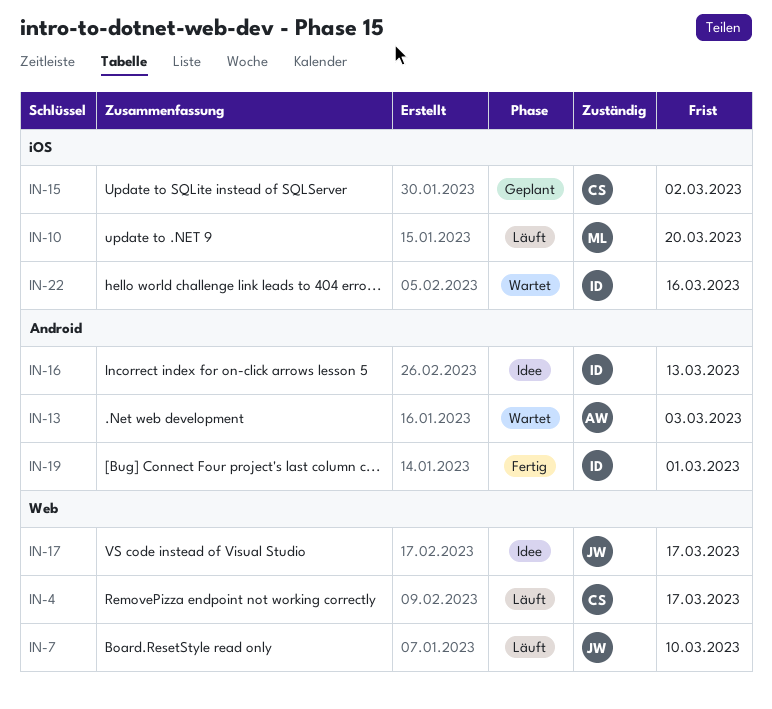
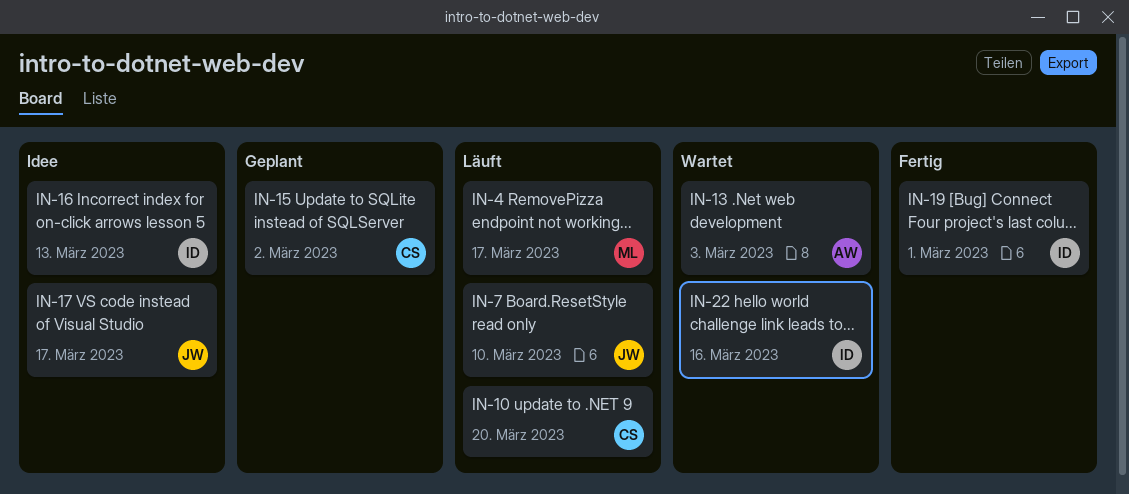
IN-4, owner: CS -> ML
IN-10, owner: ML -> CS

